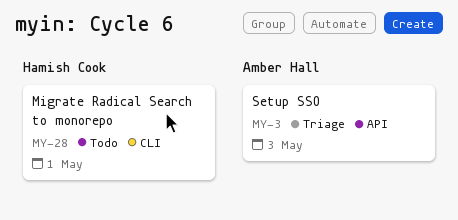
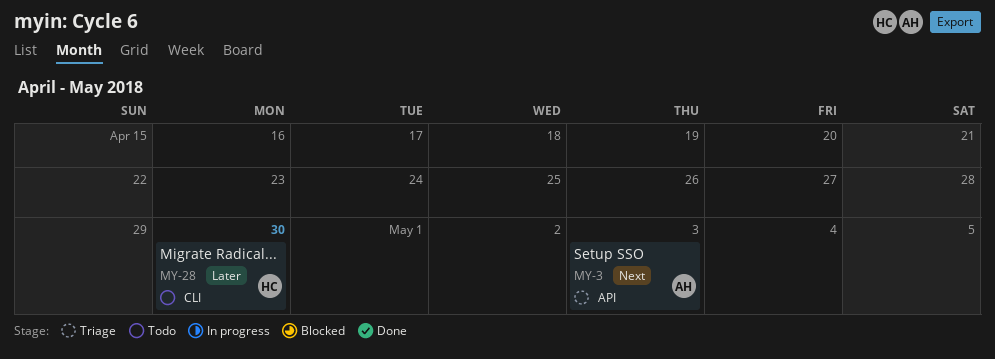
MY-28, due: May 1 -> Apr 30

